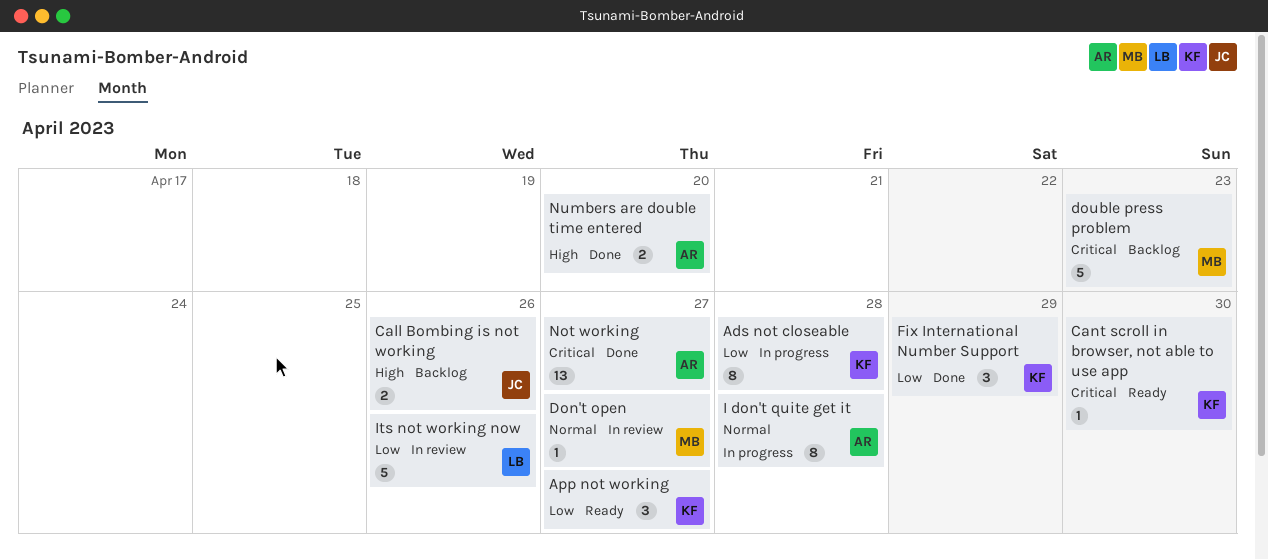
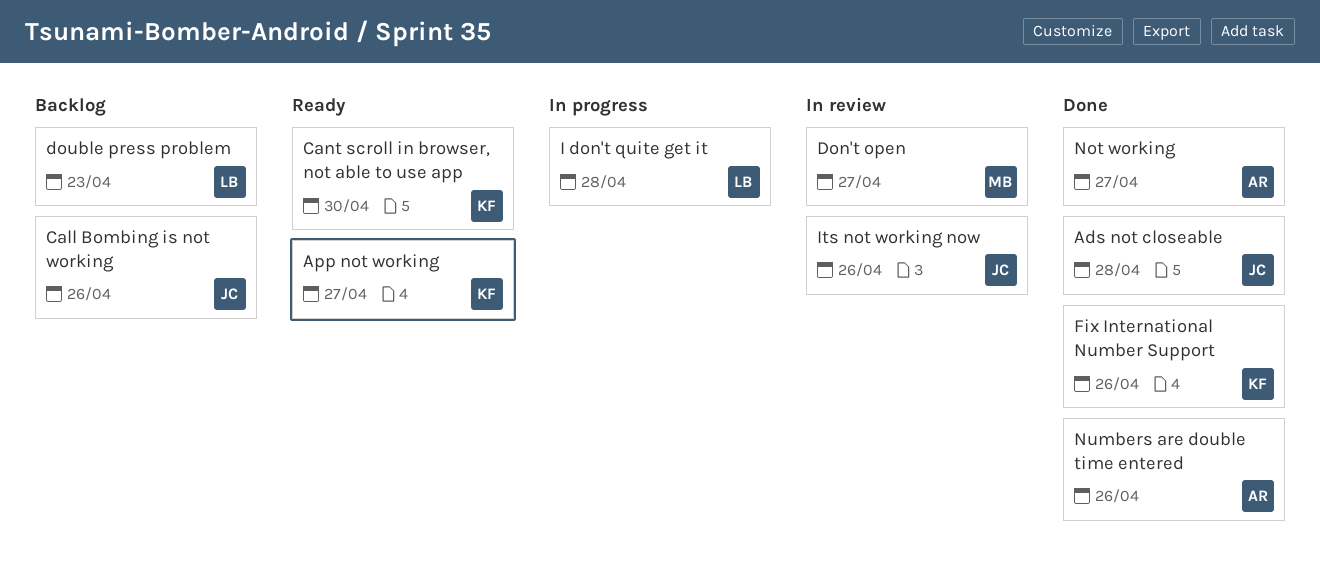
Ads not closeable, status: In progress -> Done
Ads not closeable, owner: KF -> JC
double press problem, owner: MB -> LB
Fix International Number Support, due: Apr 29 -> Apr 26
I don't quite get it, owner: AR -> LB
Its not working now, owner: LB -> JC
Numbers are double time entered, due: Apr 20 -> Apr 26

